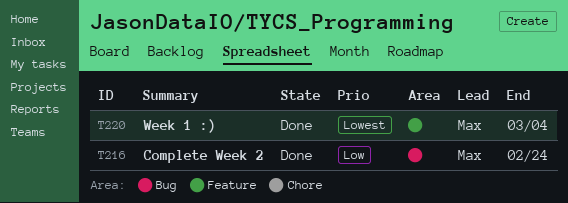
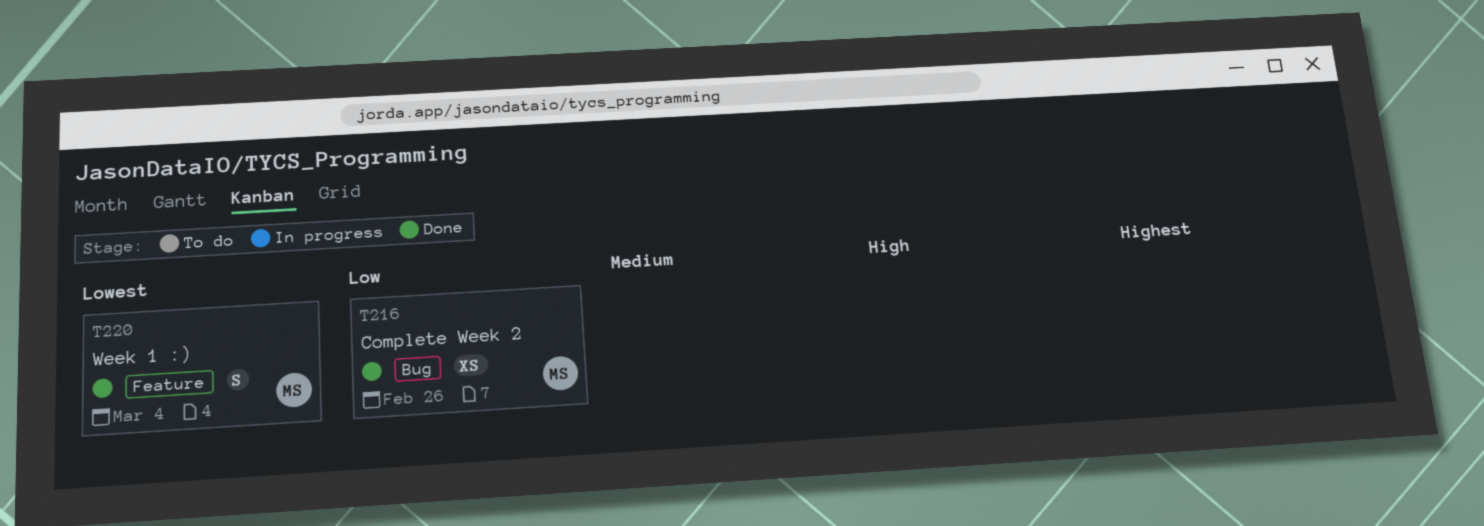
T216, due: Feb 24 -> Feb 26

